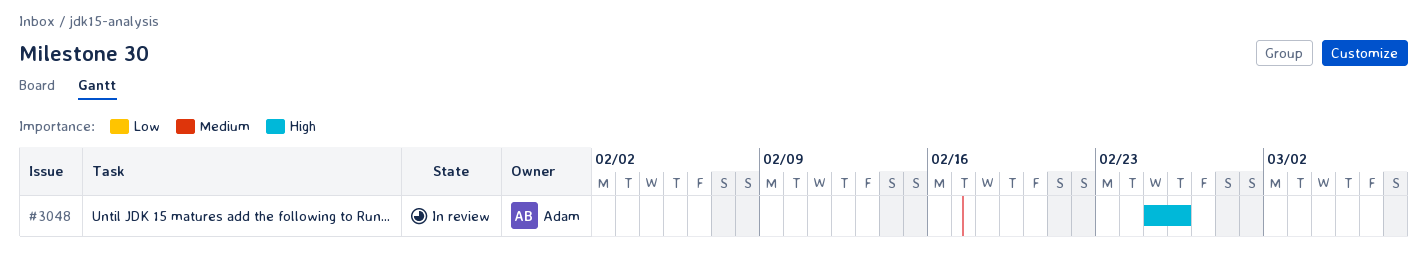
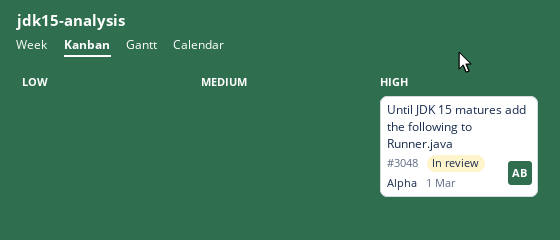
#3048, due: Feb 26 -> Mar 1

